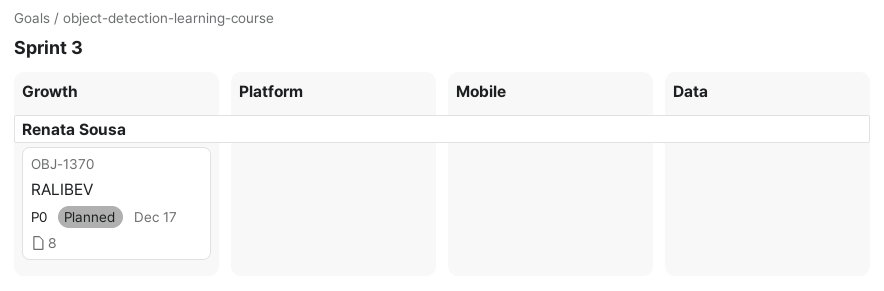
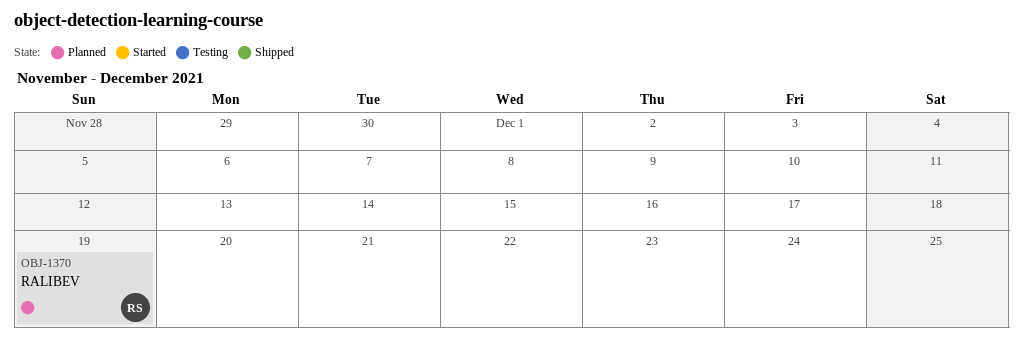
OBJ-1370, due: Dec 17 -> Dec 19

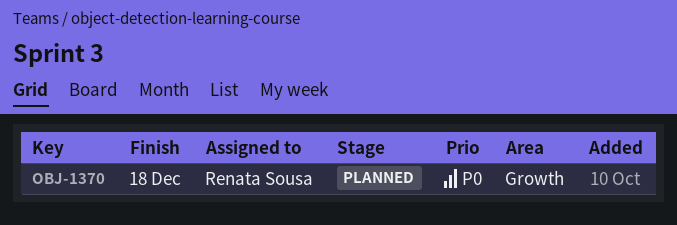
OBJ-1370, due: Dec 19 -> Dec 18

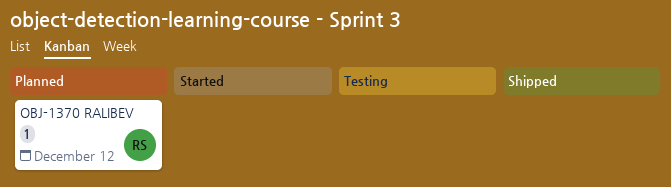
OBJ-1370, due: Dec 18 -> Dec 12

